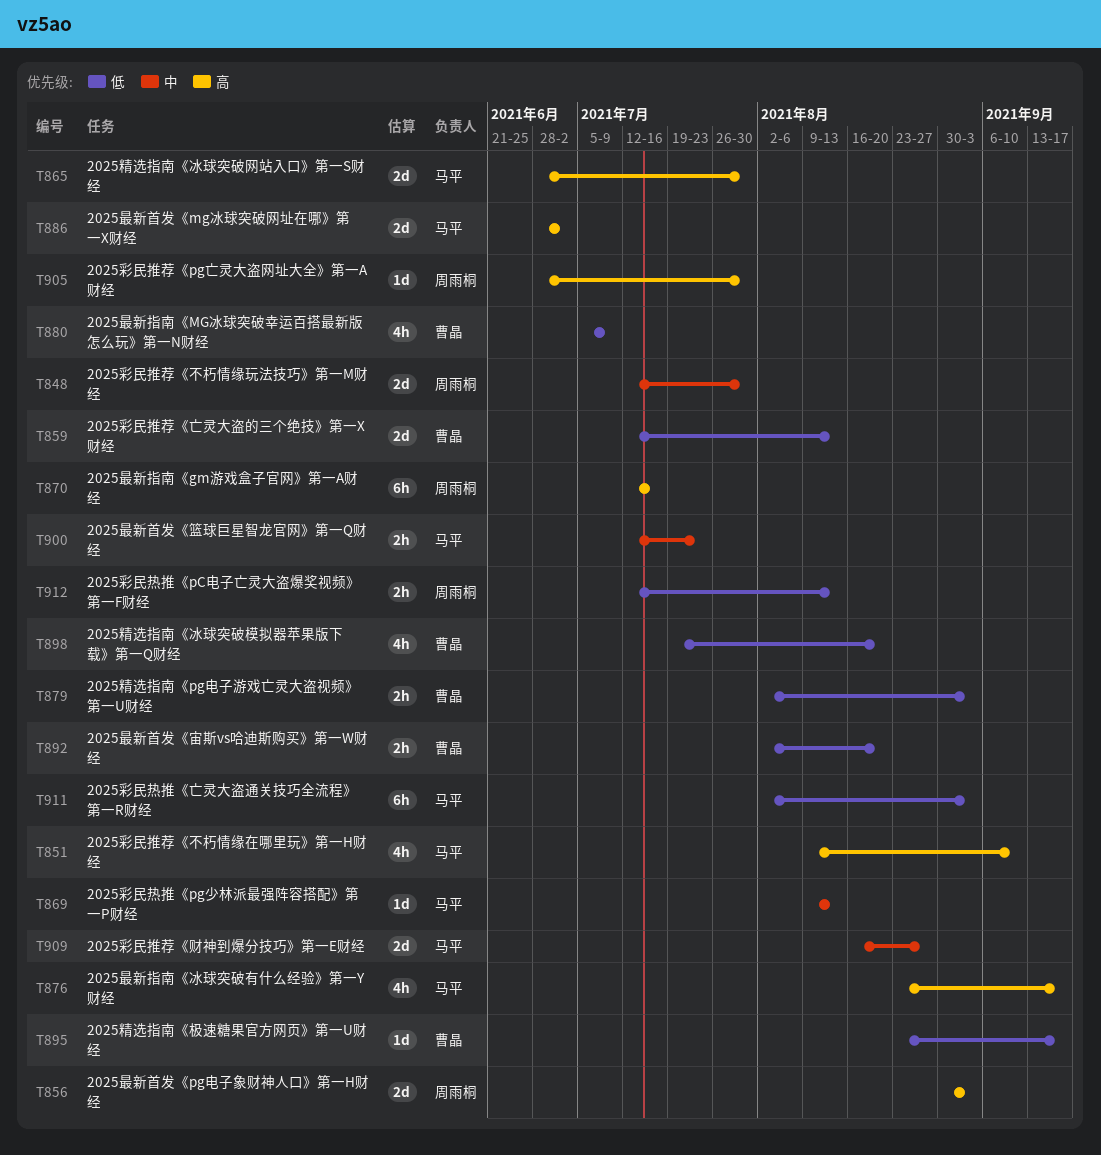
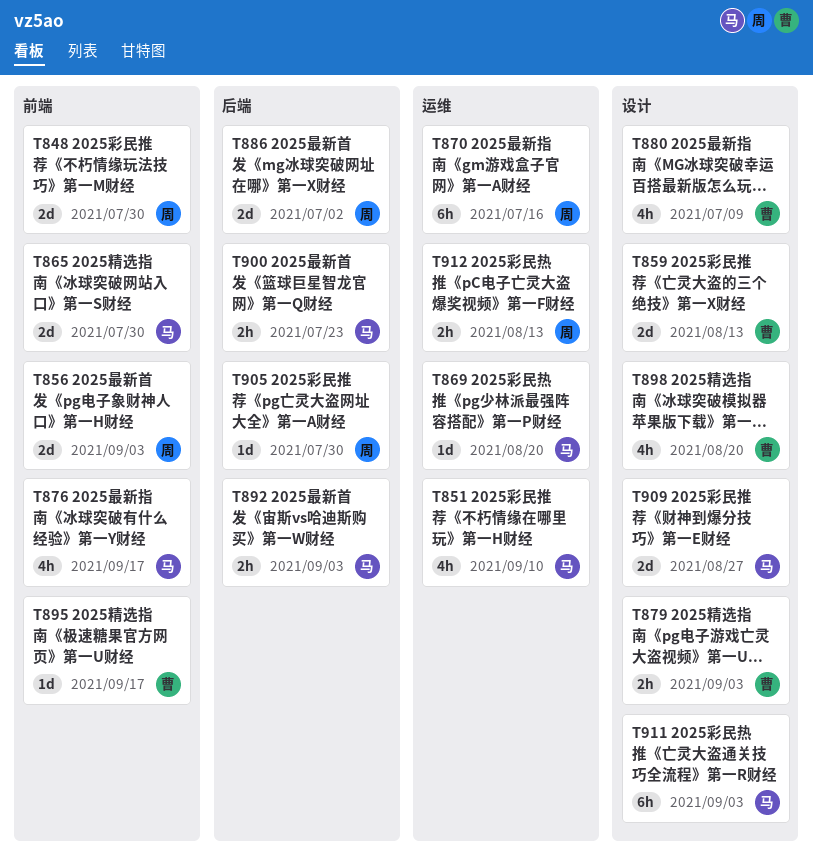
T869, due: Aug 13 -> Aug 20
T886, owner: 马平 -> 周雨桐
T892, owner: 曹晶 -> 马平
T892, due: Aug 20 -> Sep 3

